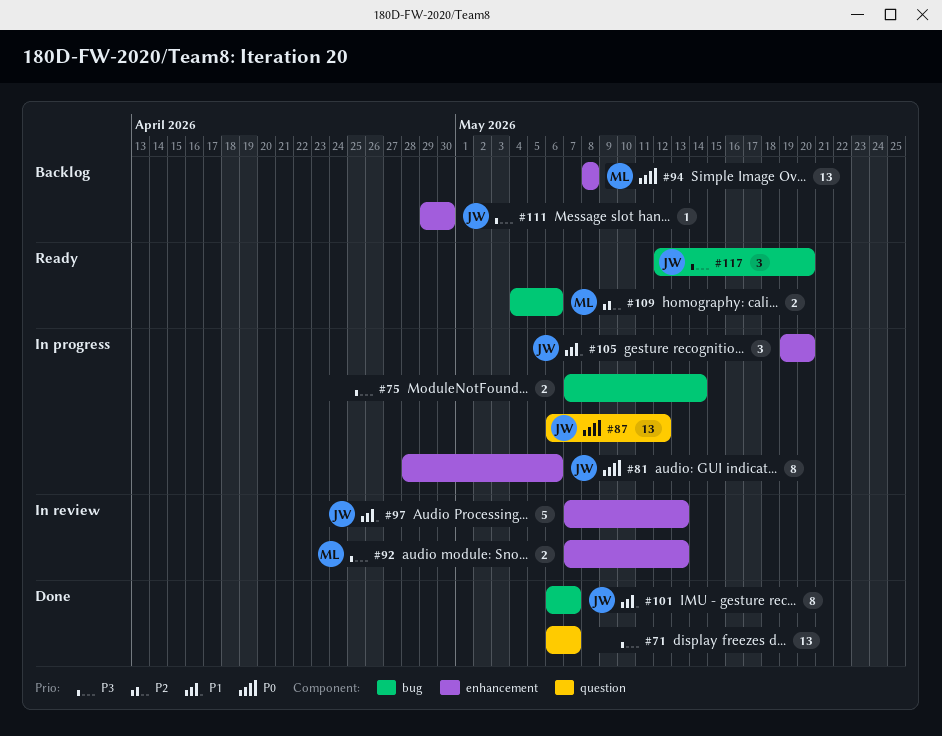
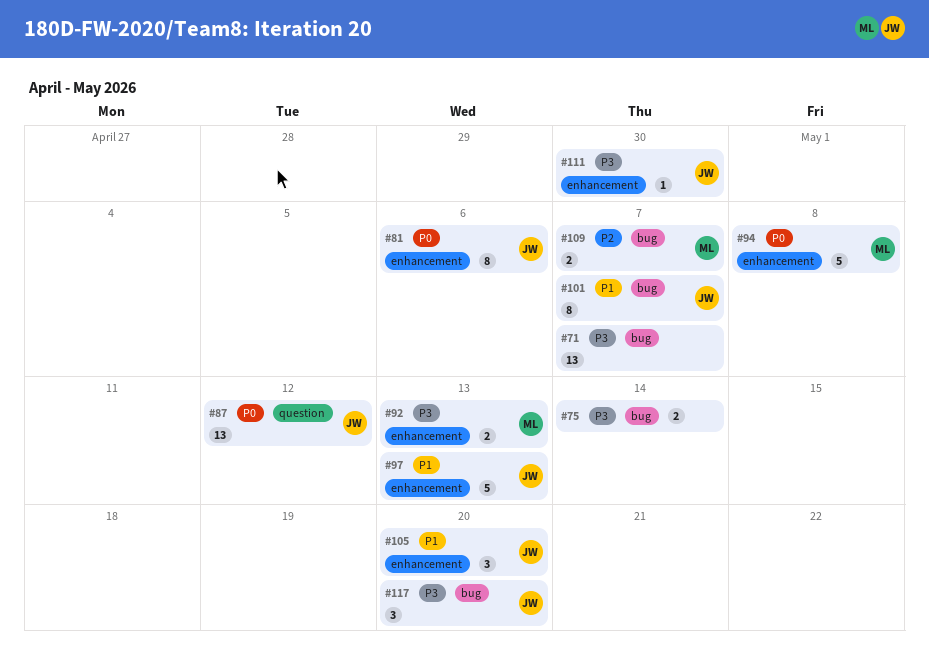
#71, label: question -> bug
#94, estimate: 13 -> 5
#109, due: May 6 -> May 7

